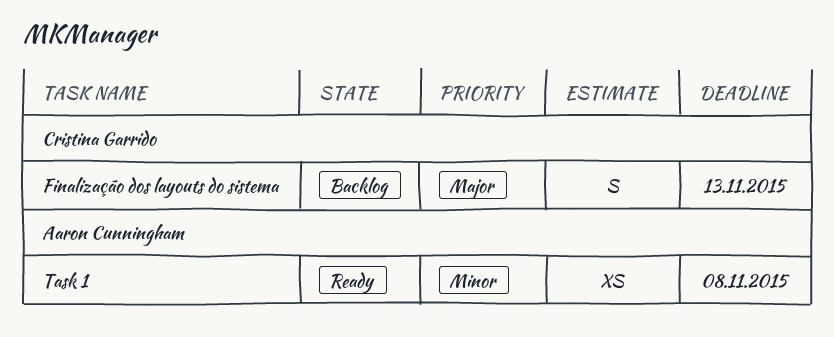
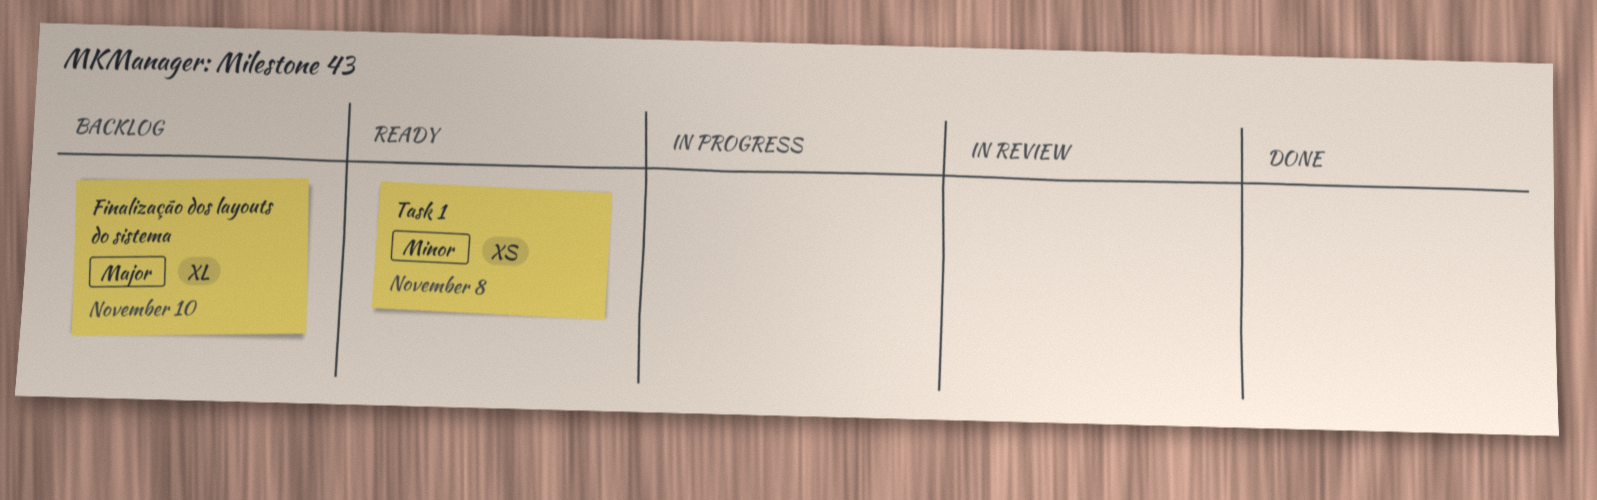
Finalização dos layouts do sistema, estimate: S -> XL
Finalização dos layouts do sistema, due: Nov 13 -> Nov 10

